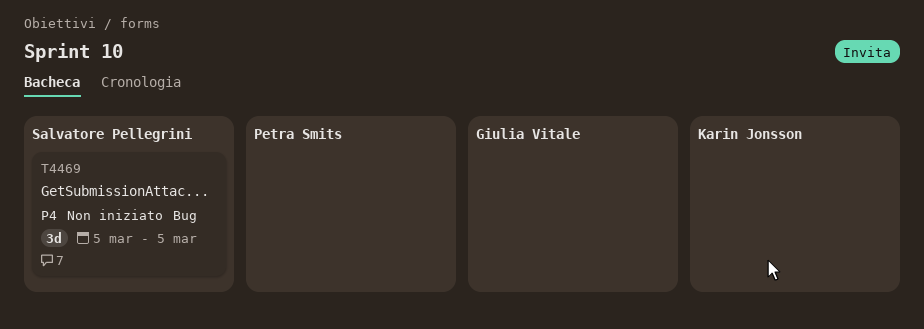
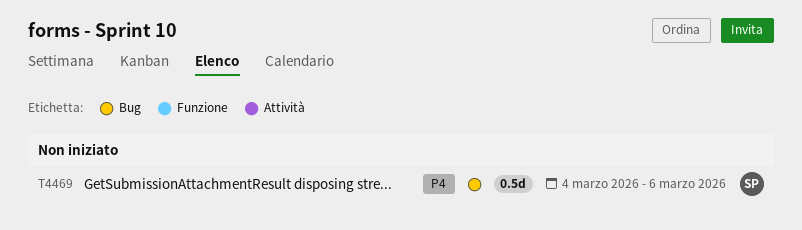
T4469, estimate: 3d -> 0.5d
T4469, start: Mar 5 -> Mar 4
T4469, due: Mar 5 -> Mar 6

